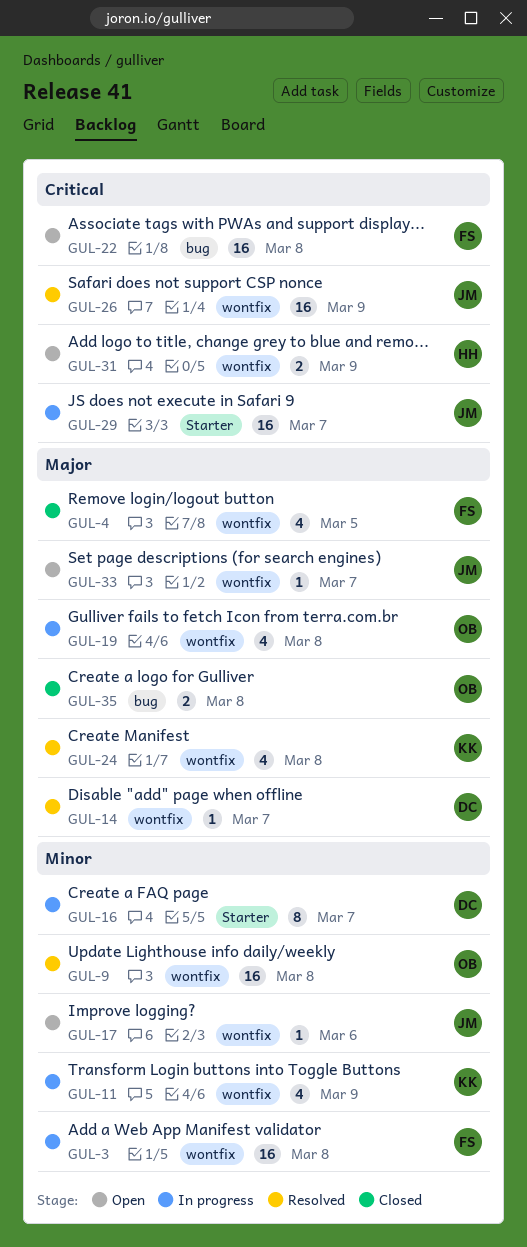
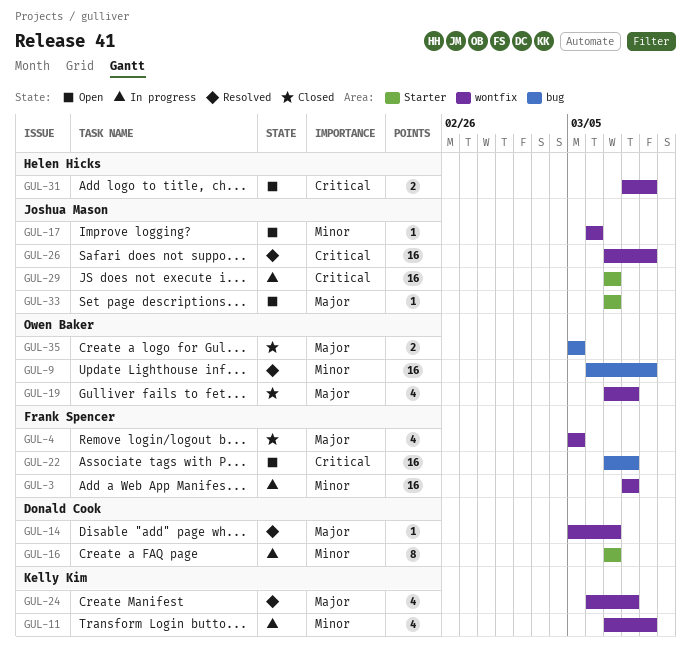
GUL-9, label: wontfix -> bug
GUL-9, due: Mar 8 -> Mar 9
GUL-19, status: In progress -> Closed
GUL-33, label: wontfix -> Starter
GUL-35, due: Mar 8 -> Mar 5

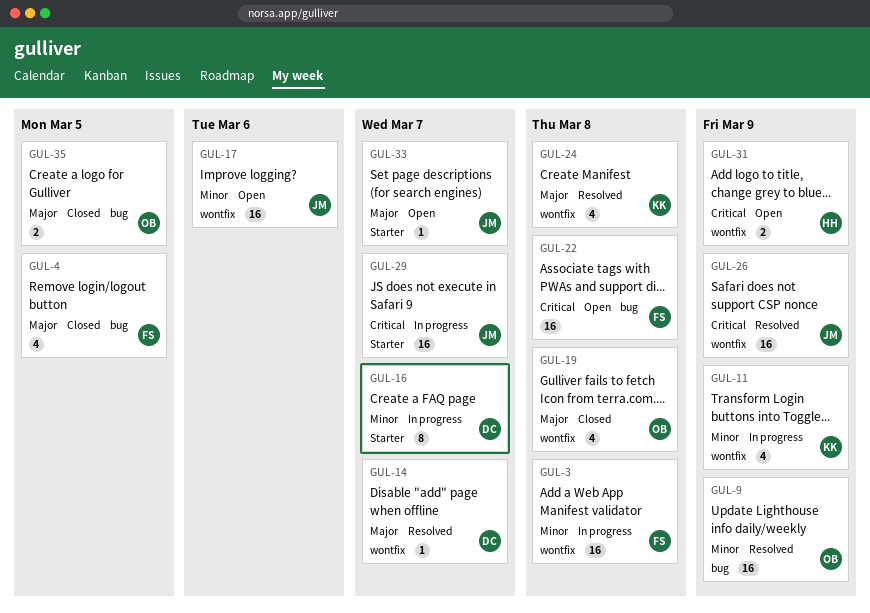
GUL-4, label: wontfix -> bug
GUL-17, estimate: 1 -> 16

